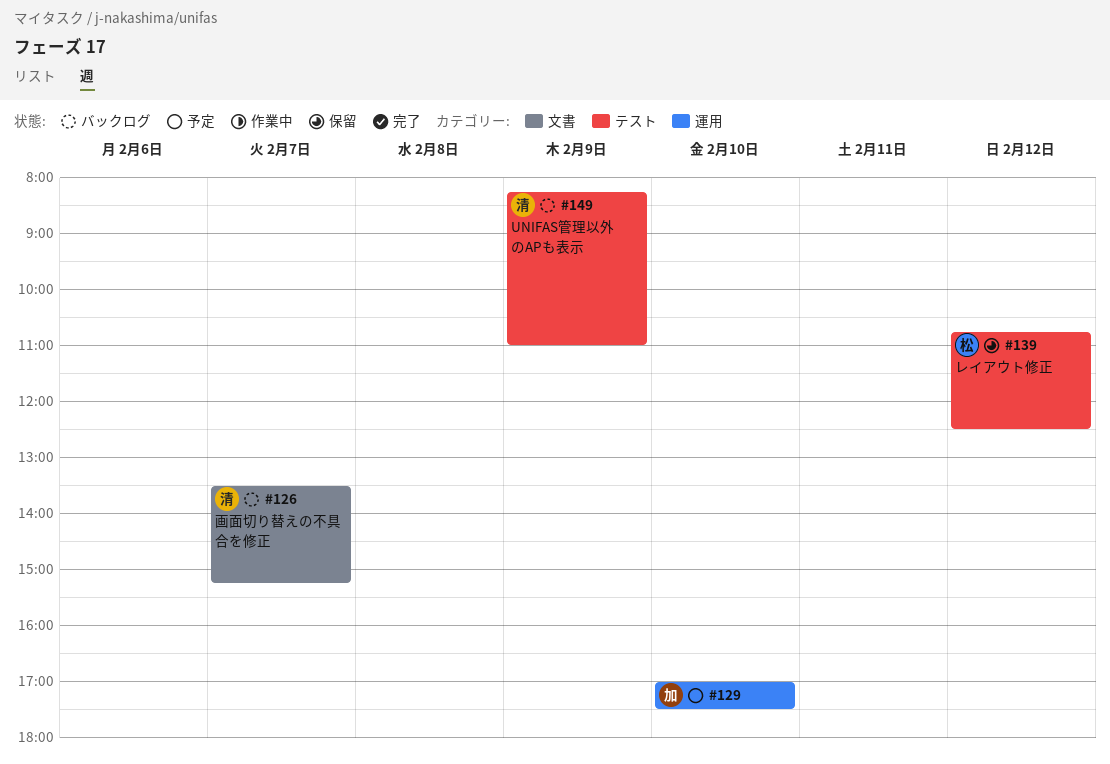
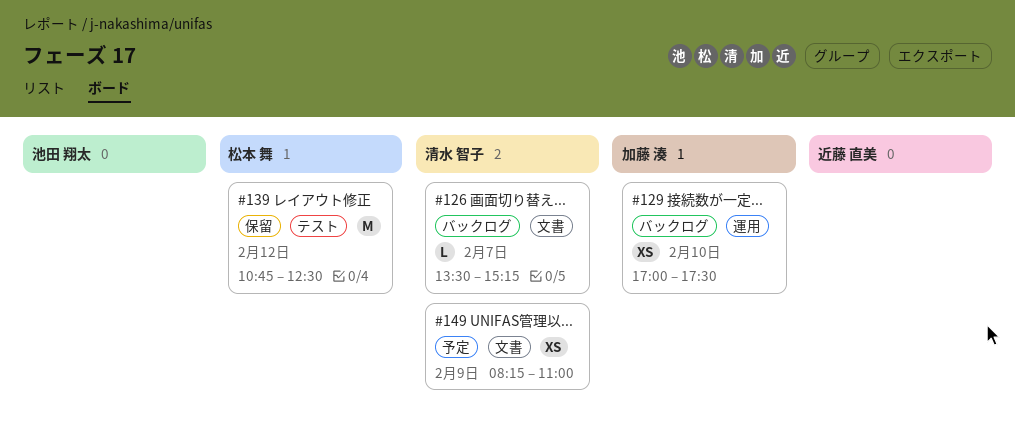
#129, status: 予定 -> バックログ
#149, status: バックログ -> 予定
#149, label: テスト -> 文書

